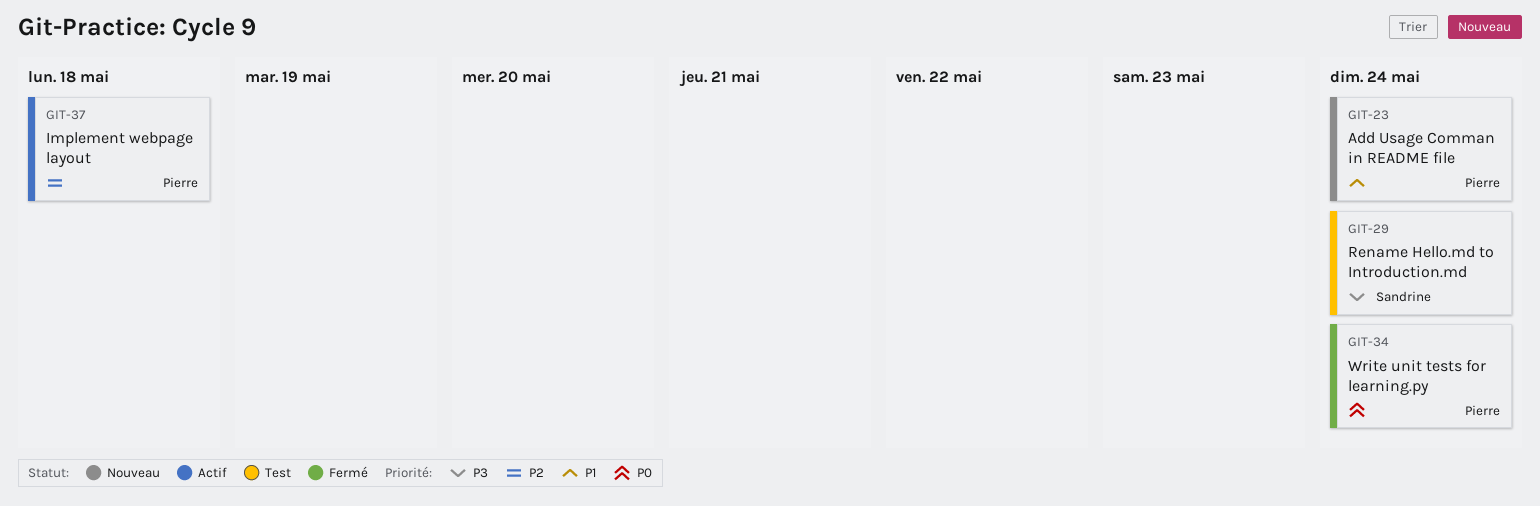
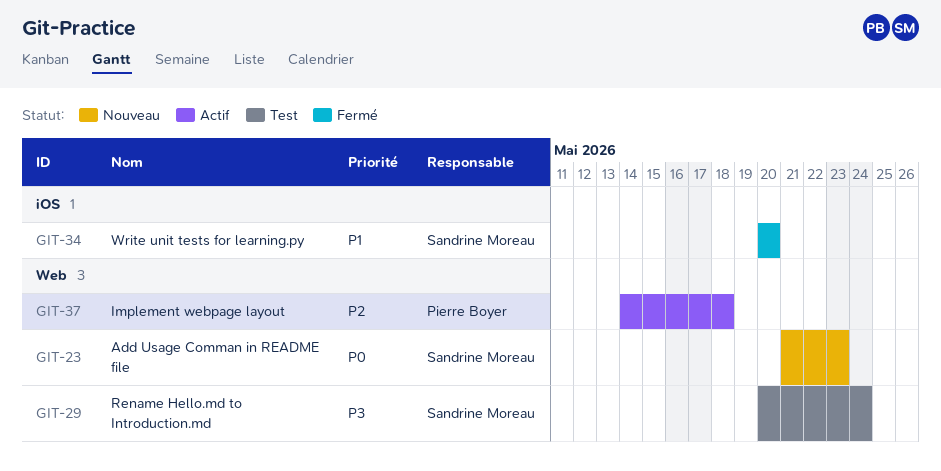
GIT-23, owner: Pierre Boyer -> Sandrine Moreau
GIT-23, priority: P1 -> P0
GIT-23, due: May 24 -> May 23
GIT-34, owner: Pierre Boyer -> Sandrine Moreau
GIT-34, priority: P0 -> P1
GIT-34, due: May 24 -> May 20

